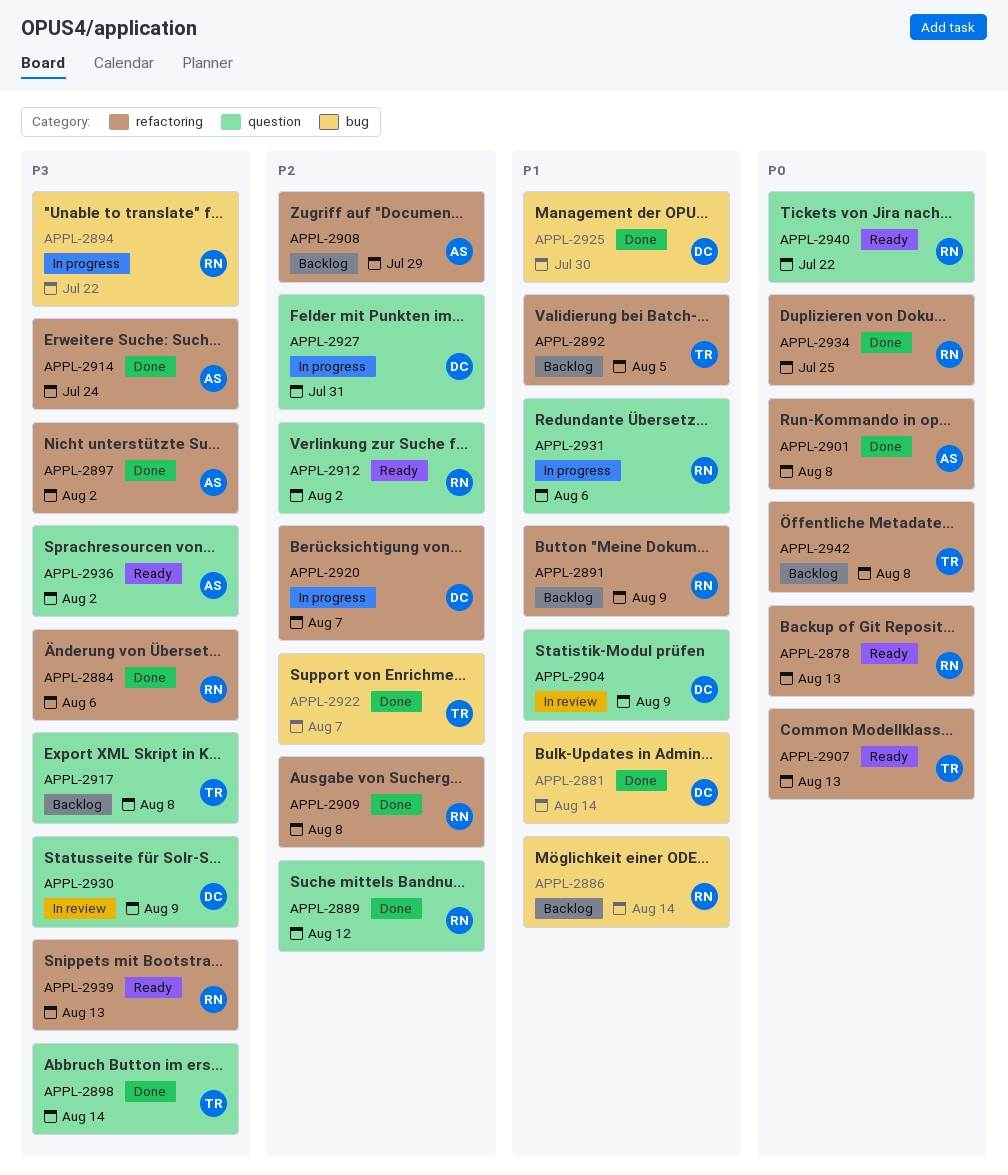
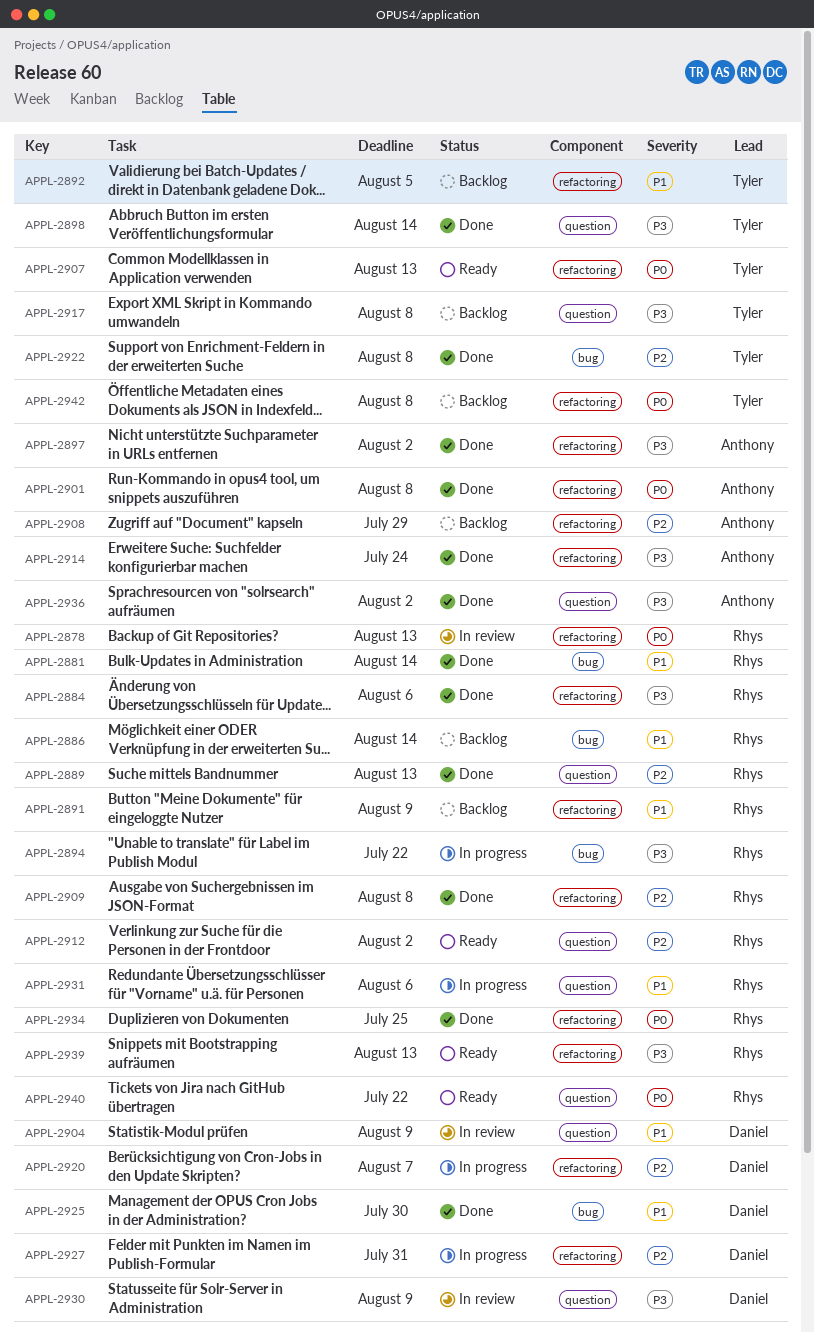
APPL-2878, status: Ready -> In review
APPL-2881, owner: Daniel -> Rhys
APPL-2889, due: Aug 12 -> Aug 13
APPL-2922, due: Aug 7 -> Aug 8
APPL-2927, label: question -> refactoring
APPL-2936, status: Ready -> Done

